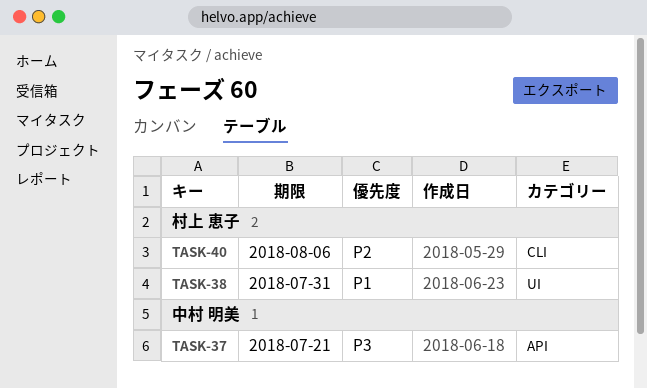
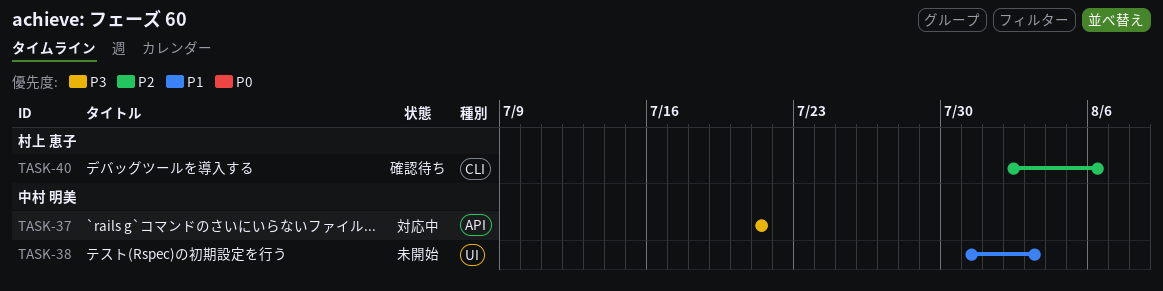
TASK-38, owner: 村上 恵子 -> 中村 明美
TASK-38, due: Jul 31 -> Aug 3

